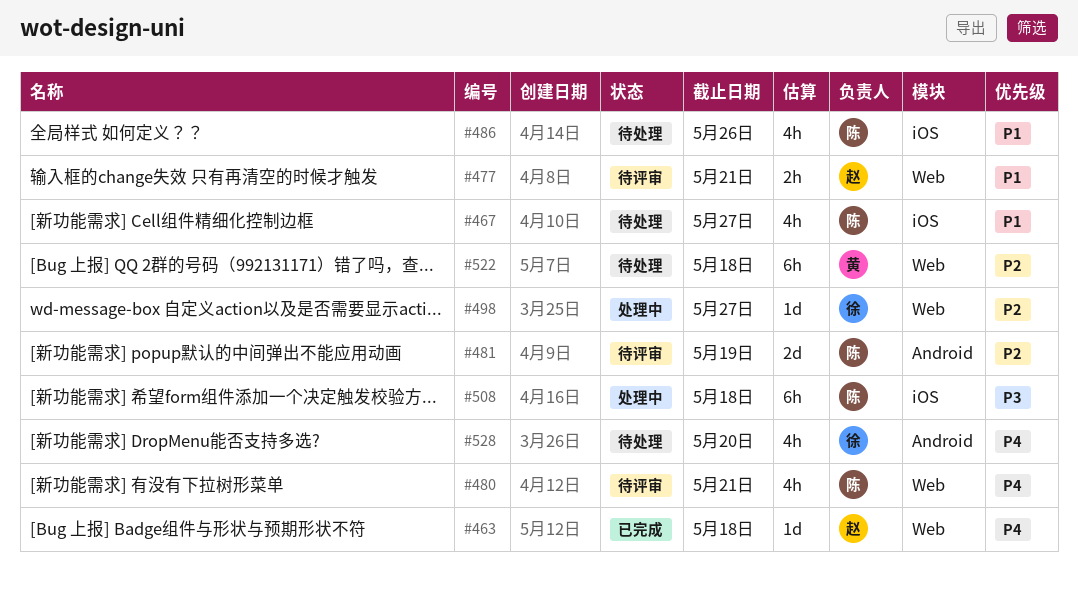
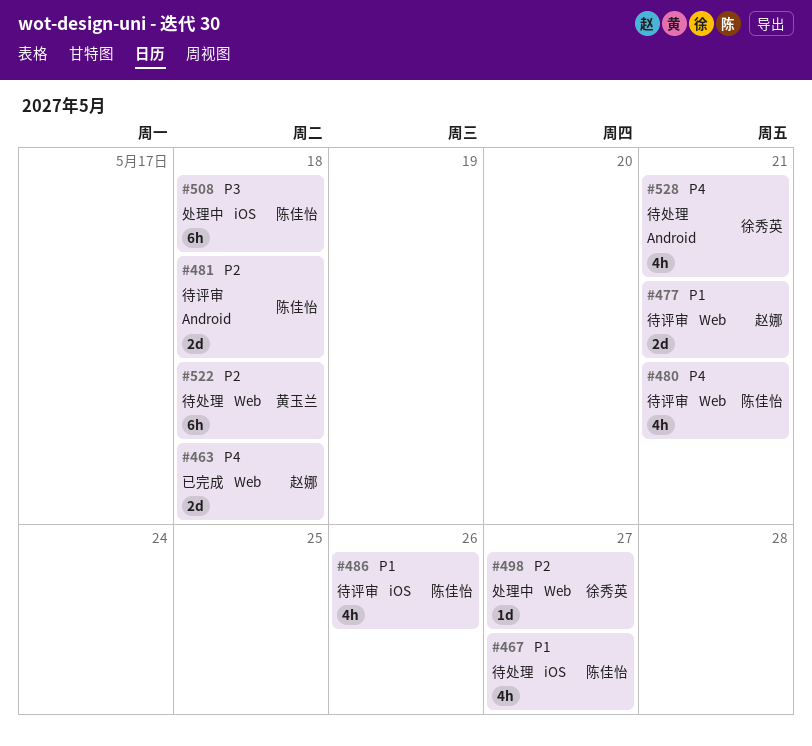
#463, estimate: 1d -> 2d
#477, estimate: 2h -> 2d
#481, due: May 19 -> May 18
#486, status: 待处理 -> 待评审
#528, due: May 20 -> May 21

